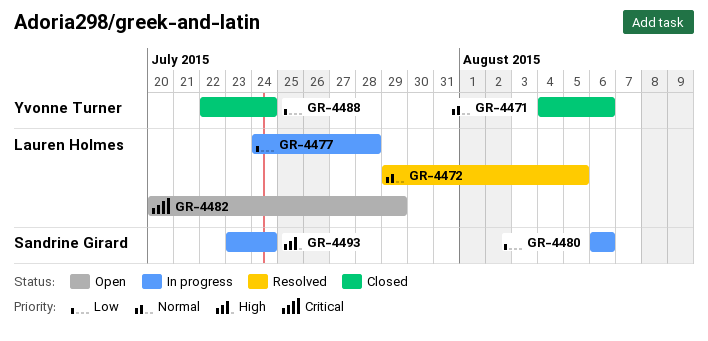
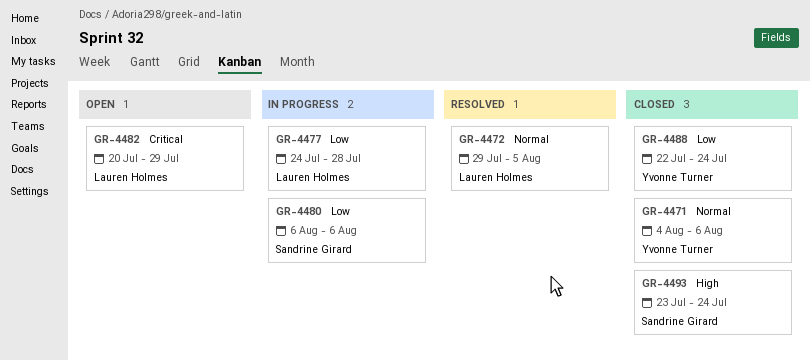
GR-4493, status: In progress -> Closed

